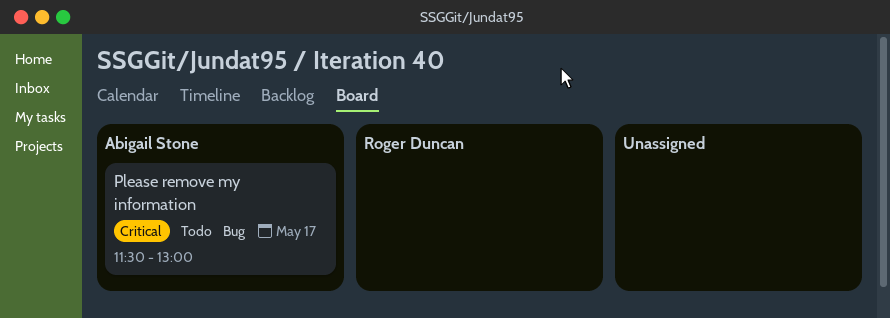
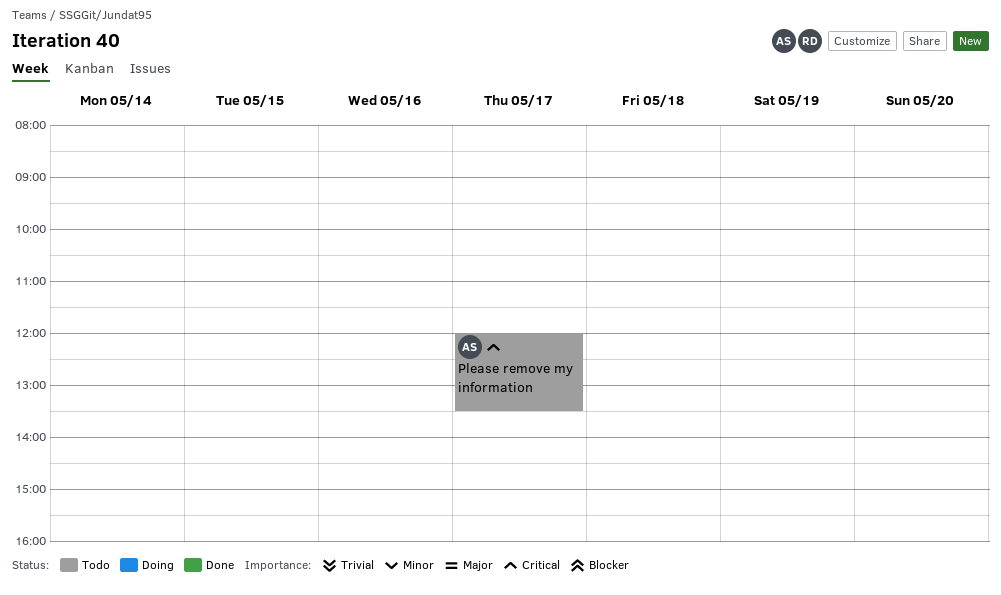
Please remove my information, begins: 11:30 -> 12:00
Please remove my information, ends: 13:00 -> 13:30

